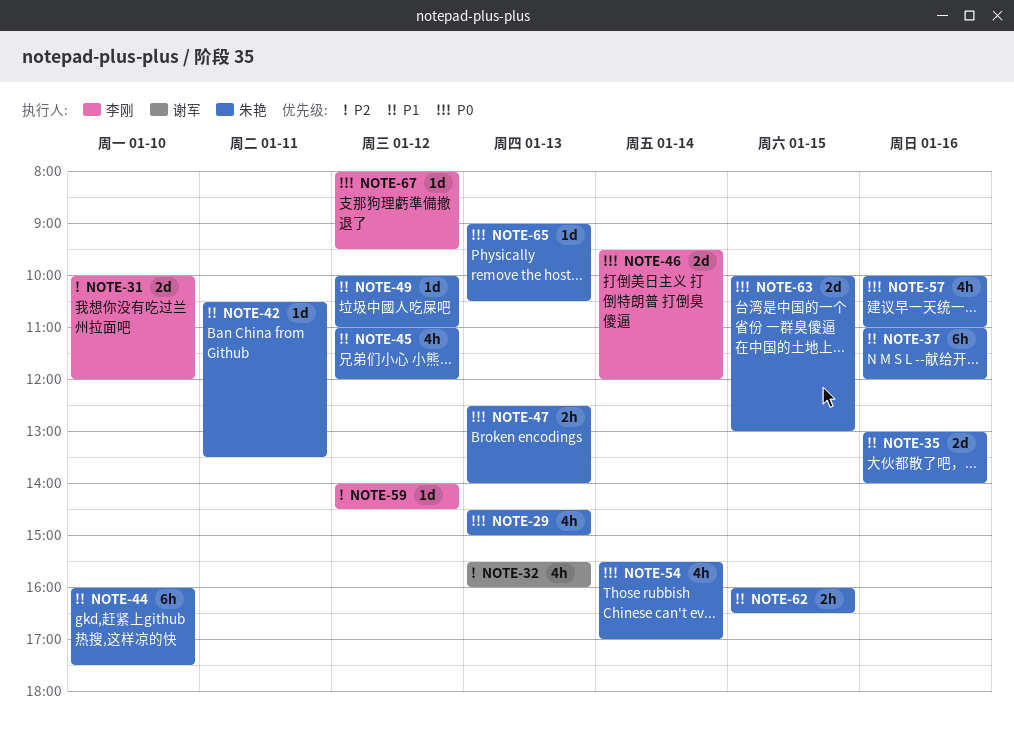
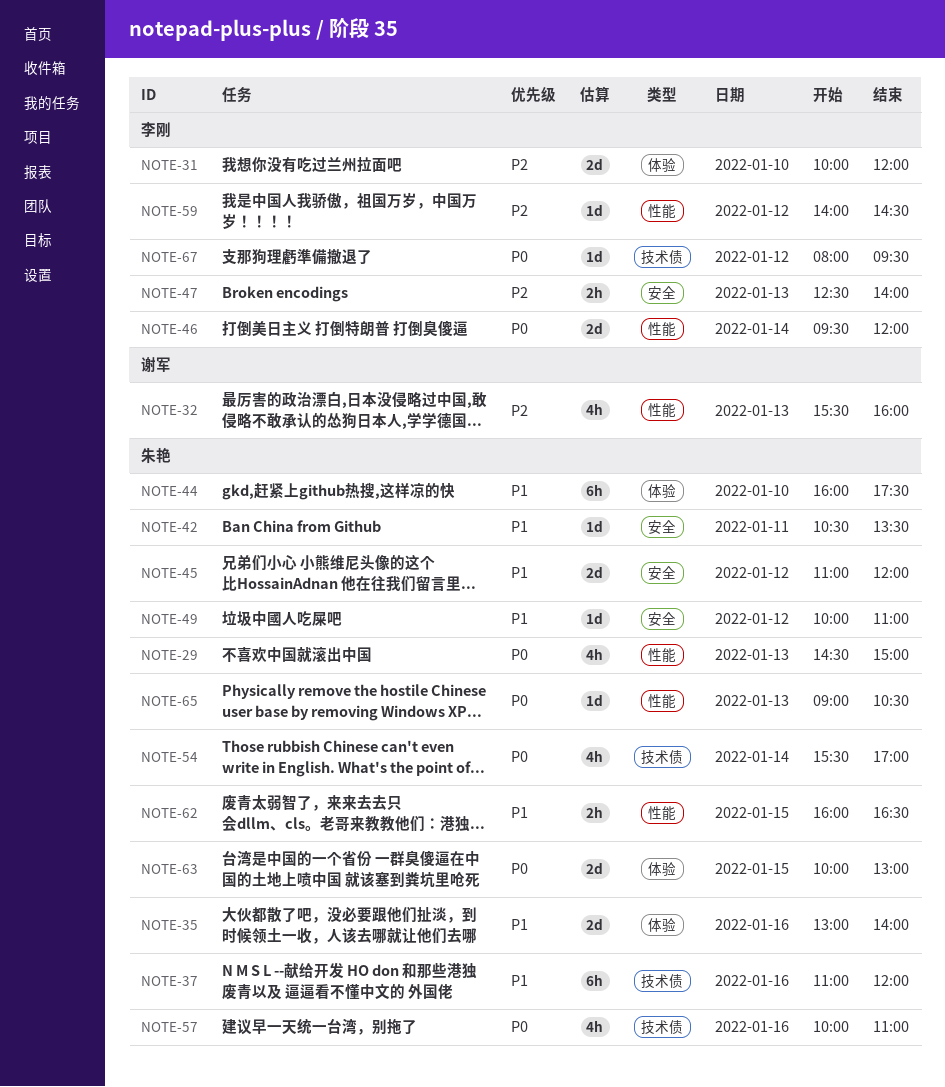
NOTE-45, estimate: 4h -> 2d
NOTE-47, owner: 朱艳 -> 李刚
NOTE-47, priority: P0 -> P2

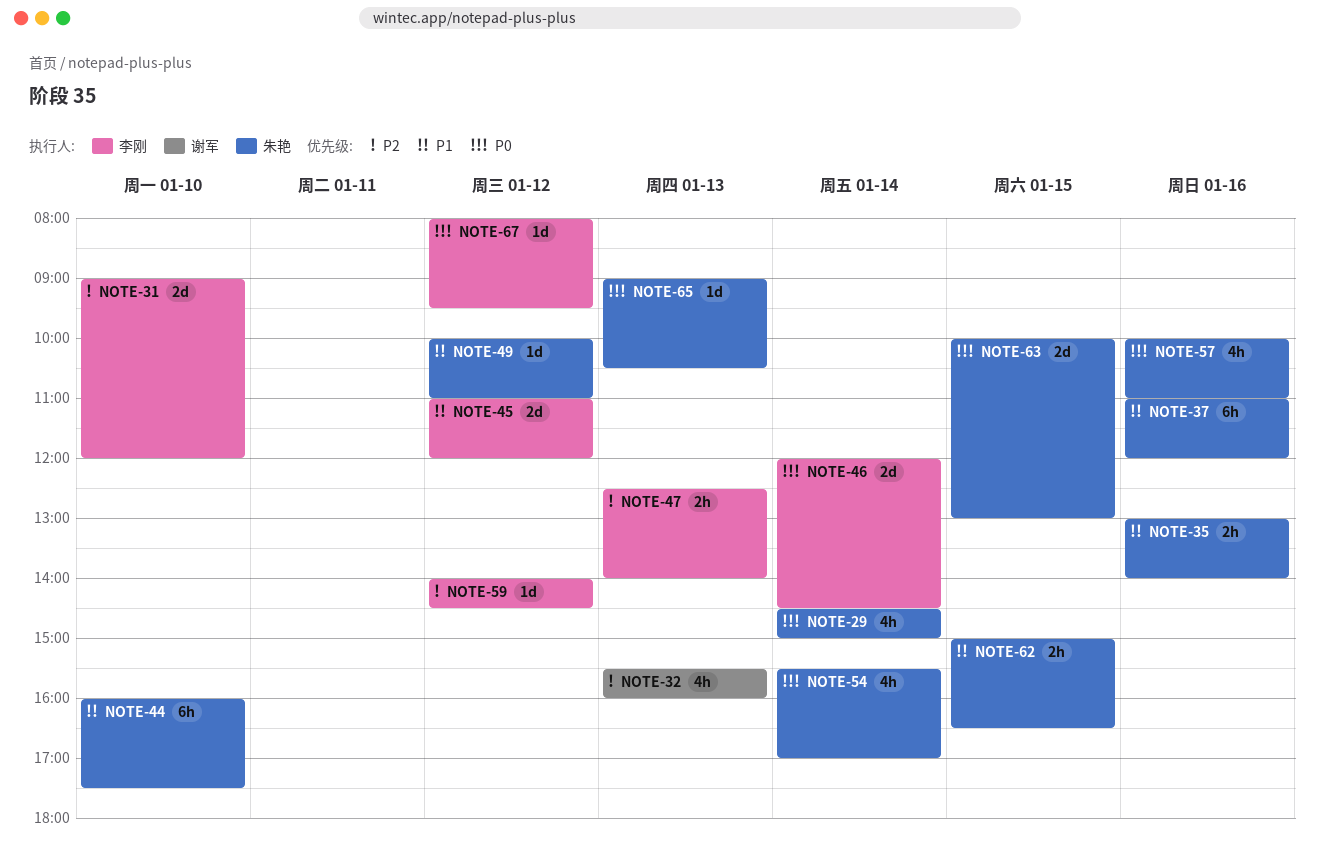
NOTE-29, day: Jan 13 -> Jan 14
NOTE-31, begins: 10:00 -> 09:00
NOTE-35, estimate: 2d -> 2h
NOTE-42: present -> none
NOTE-45, owner: 朱艳 -> 李刚
NOTE-46, begins: 09:30 -> 12:00
NOTE-46, ends: 12:00 -> 14:30
NOTE-62, begins: 16:00 -> 15:00

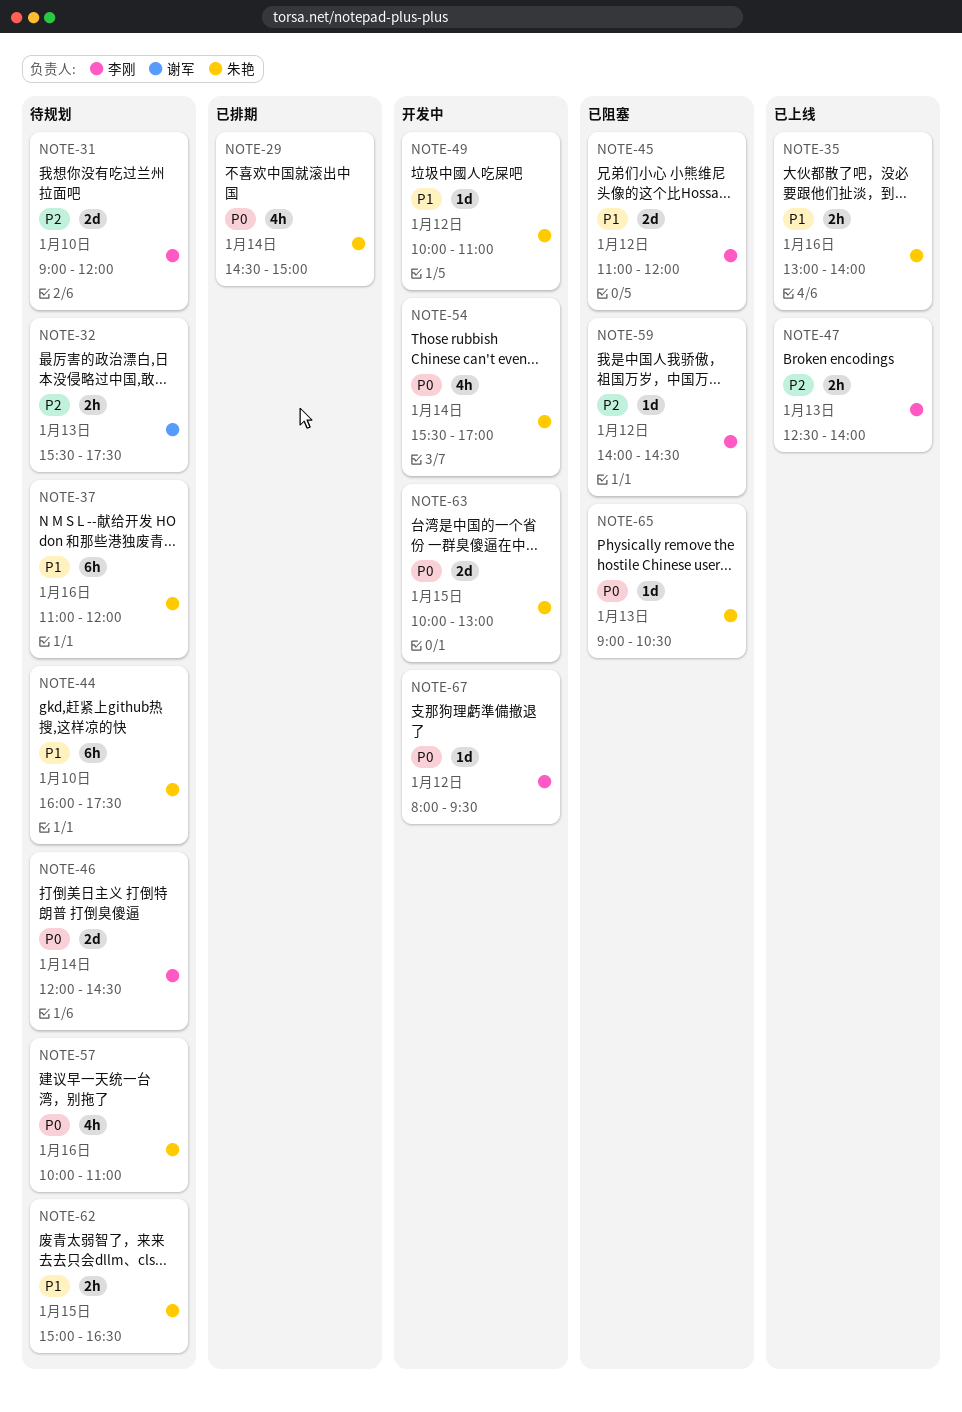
NOTE-32, estimate: 4h -> 2h
NOTE-32, ends: 16:00 -> 17:30

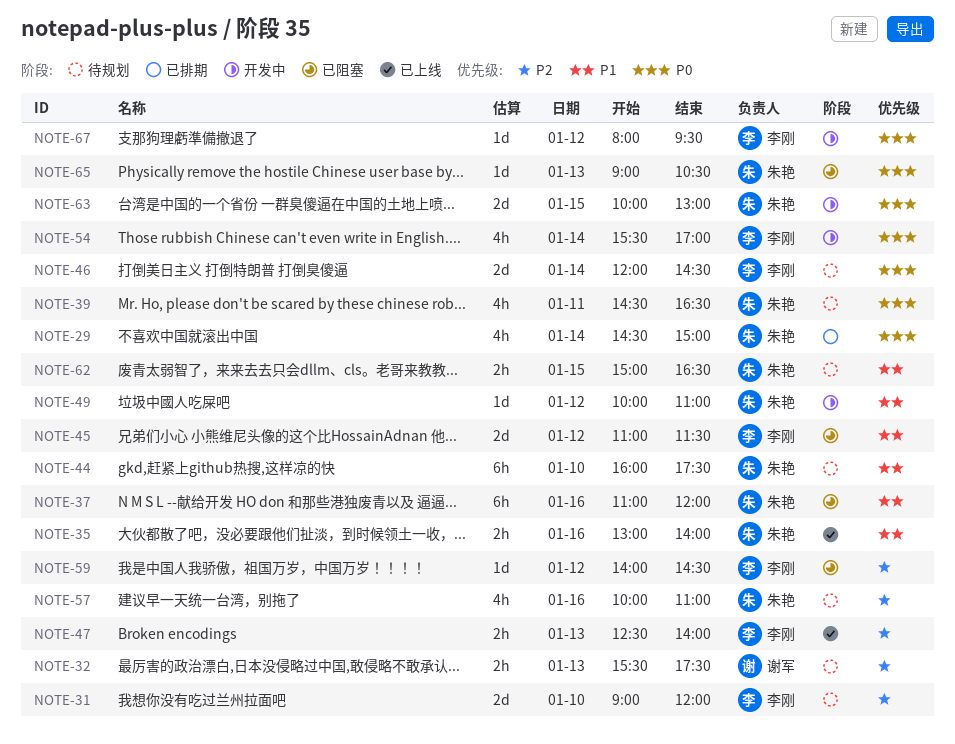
NOTE-37, status: 待规划 -> 已阻塞
NOTE-39: none -> present
NOTE-45, ends: 12:00 -> 11:30
NOTE-54, owner: 朱艳 -> 李刚
NOTE-57, priority: P0 -> P2

